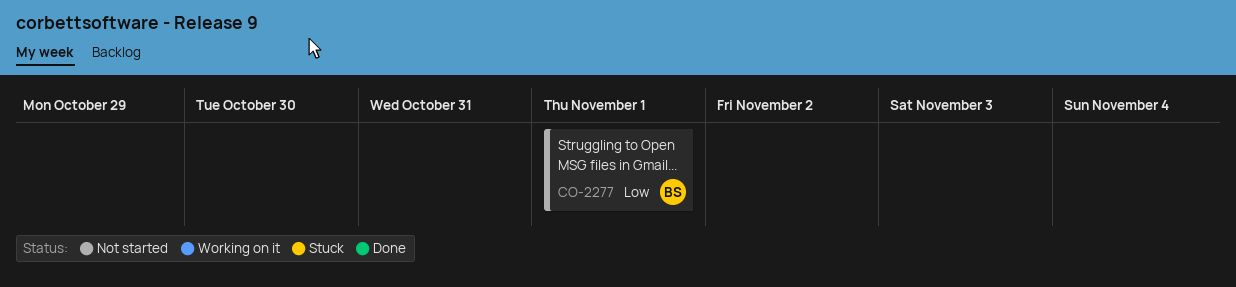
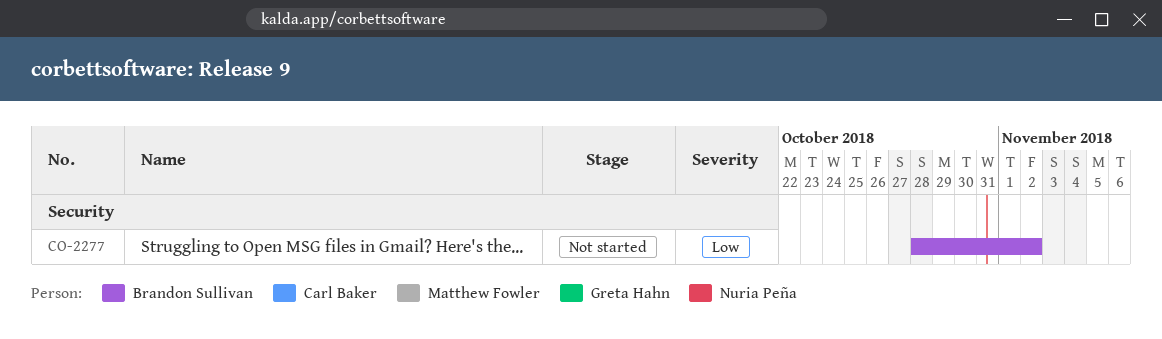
CO-2277, due: Nov 1 -> Nov 2

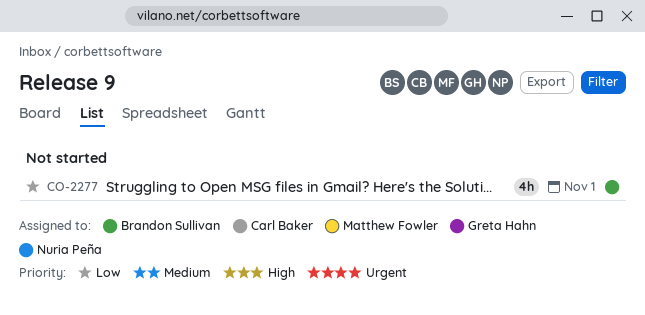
CO-2277, due: Nov 2 -> Nov 1

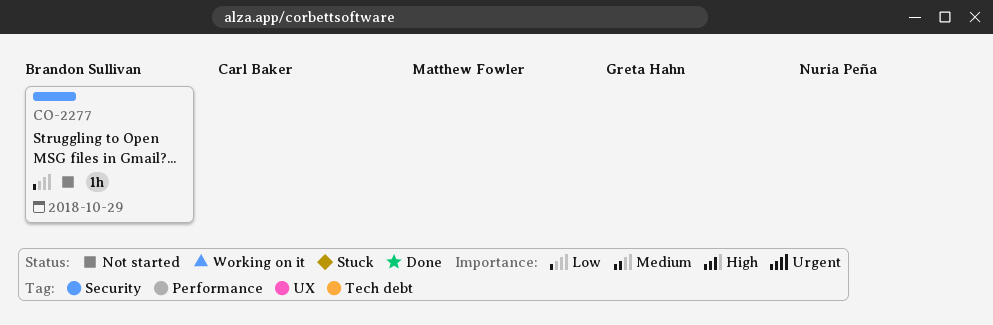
CO-2277, estimate: 4h -> 1h
CO-2277, due: Nov 1 -> Oct 29

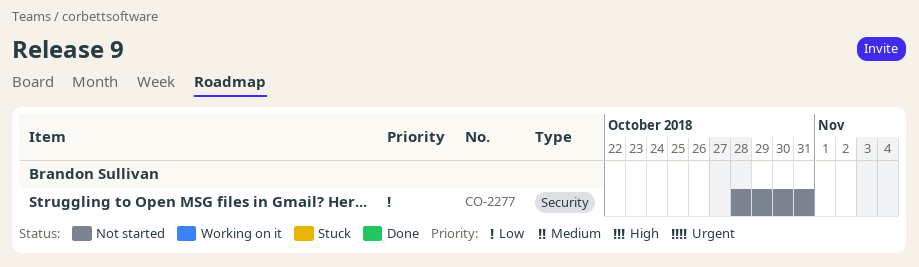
CO-2277, due: Oct 29 -> Oct 31

